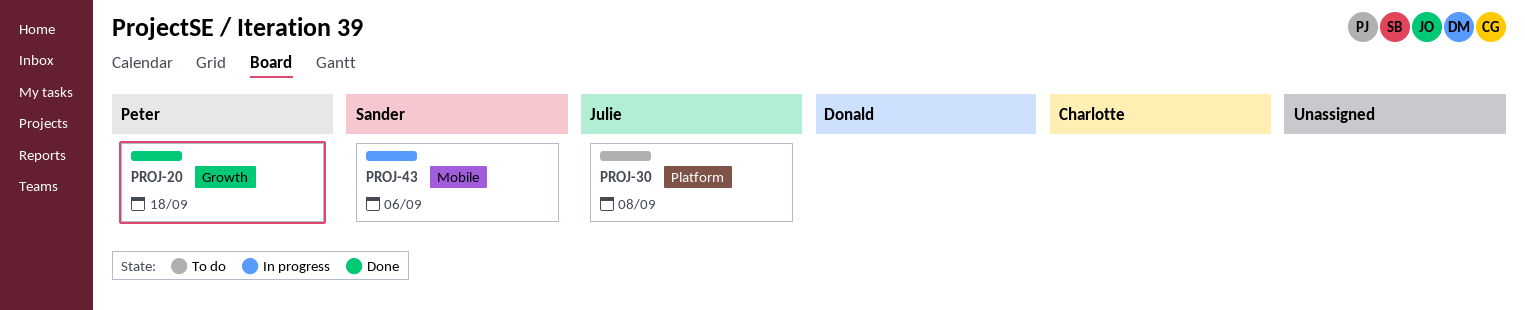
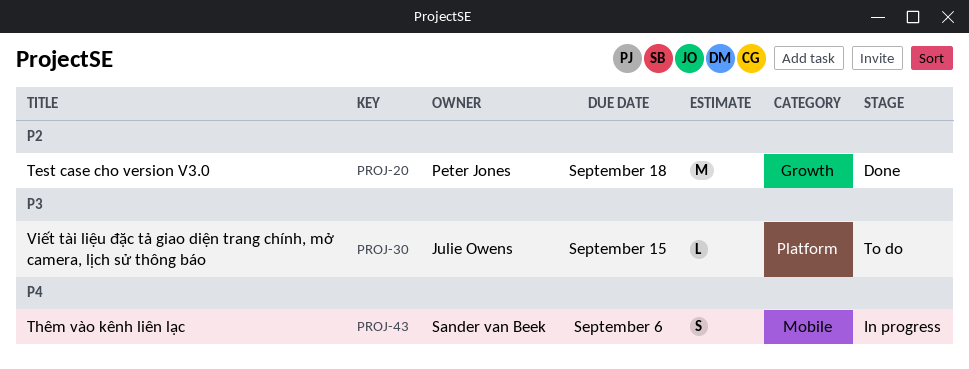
PROJ-30, due: Sep 8 -> Sep 15

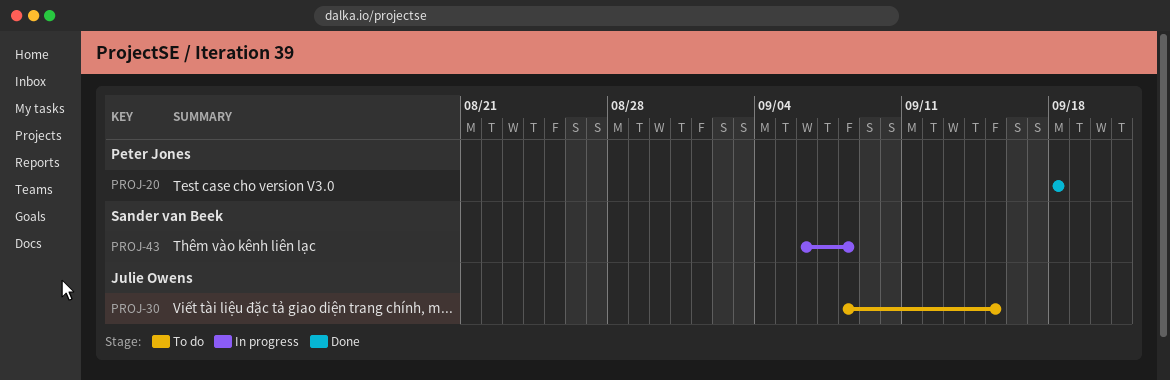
PROJ-43, due: Sep 6 -> Sep 8

